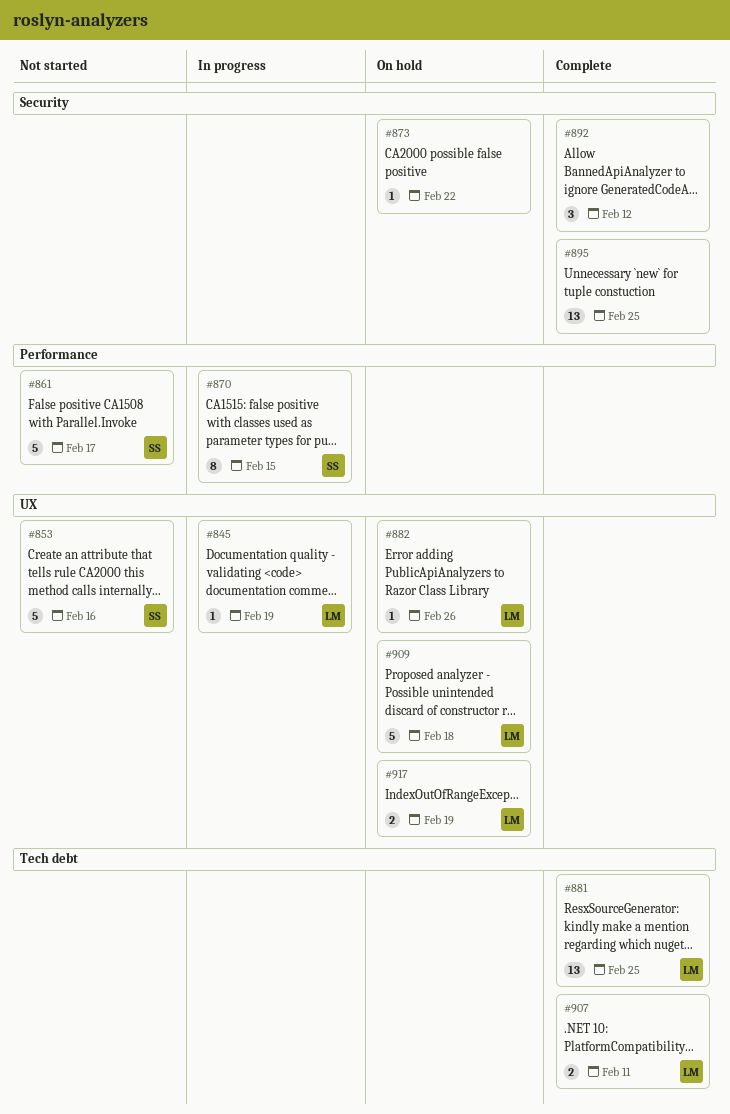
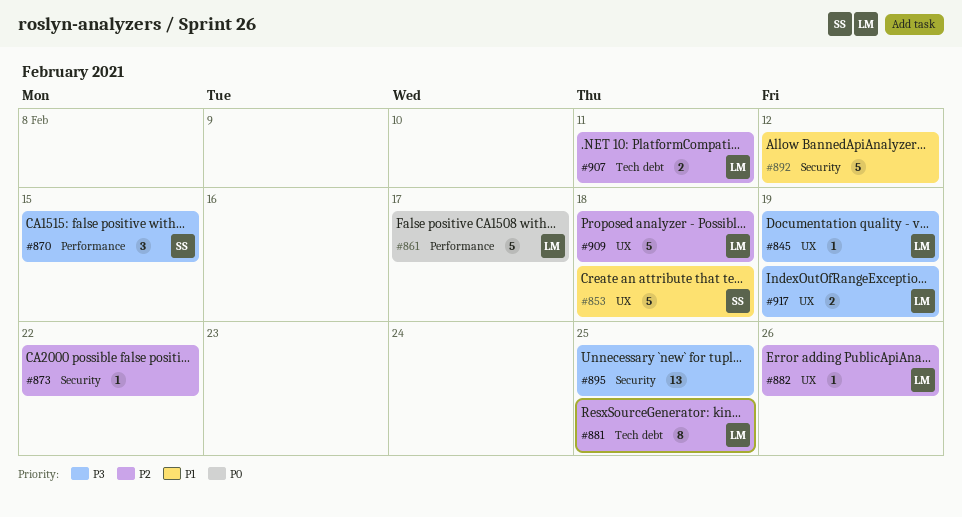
#853, due: Feb 16 -> Feb 18
#861, owner: SS -> LM
#870, estimate: 8 -> 3
#881, estimate: 13 -> 8
#892, estimate: 3 -> 5

